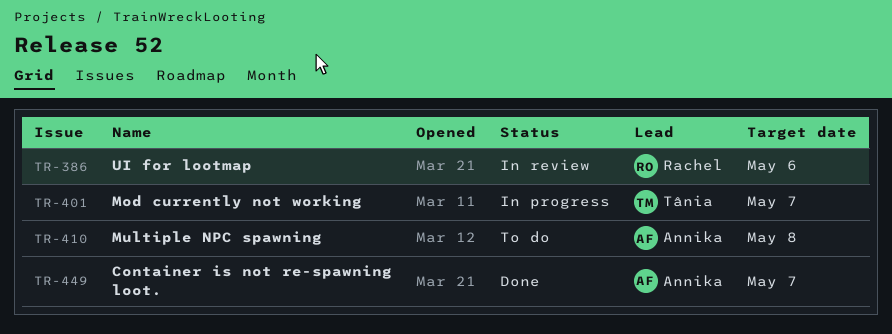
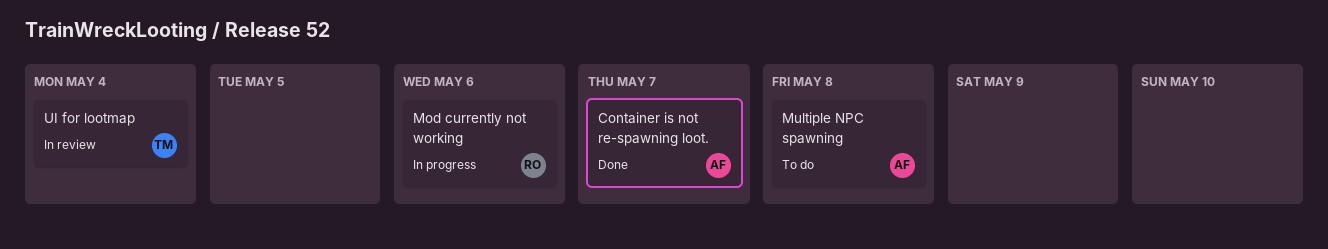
Mod currently not working, owner: Tânia -> Rachel
Mod currently not working, due: May 7 -> May 6
UI for lootmap, owner: Rachel -> Tânia
UI for lootmap, due: May 6 -> May 4

